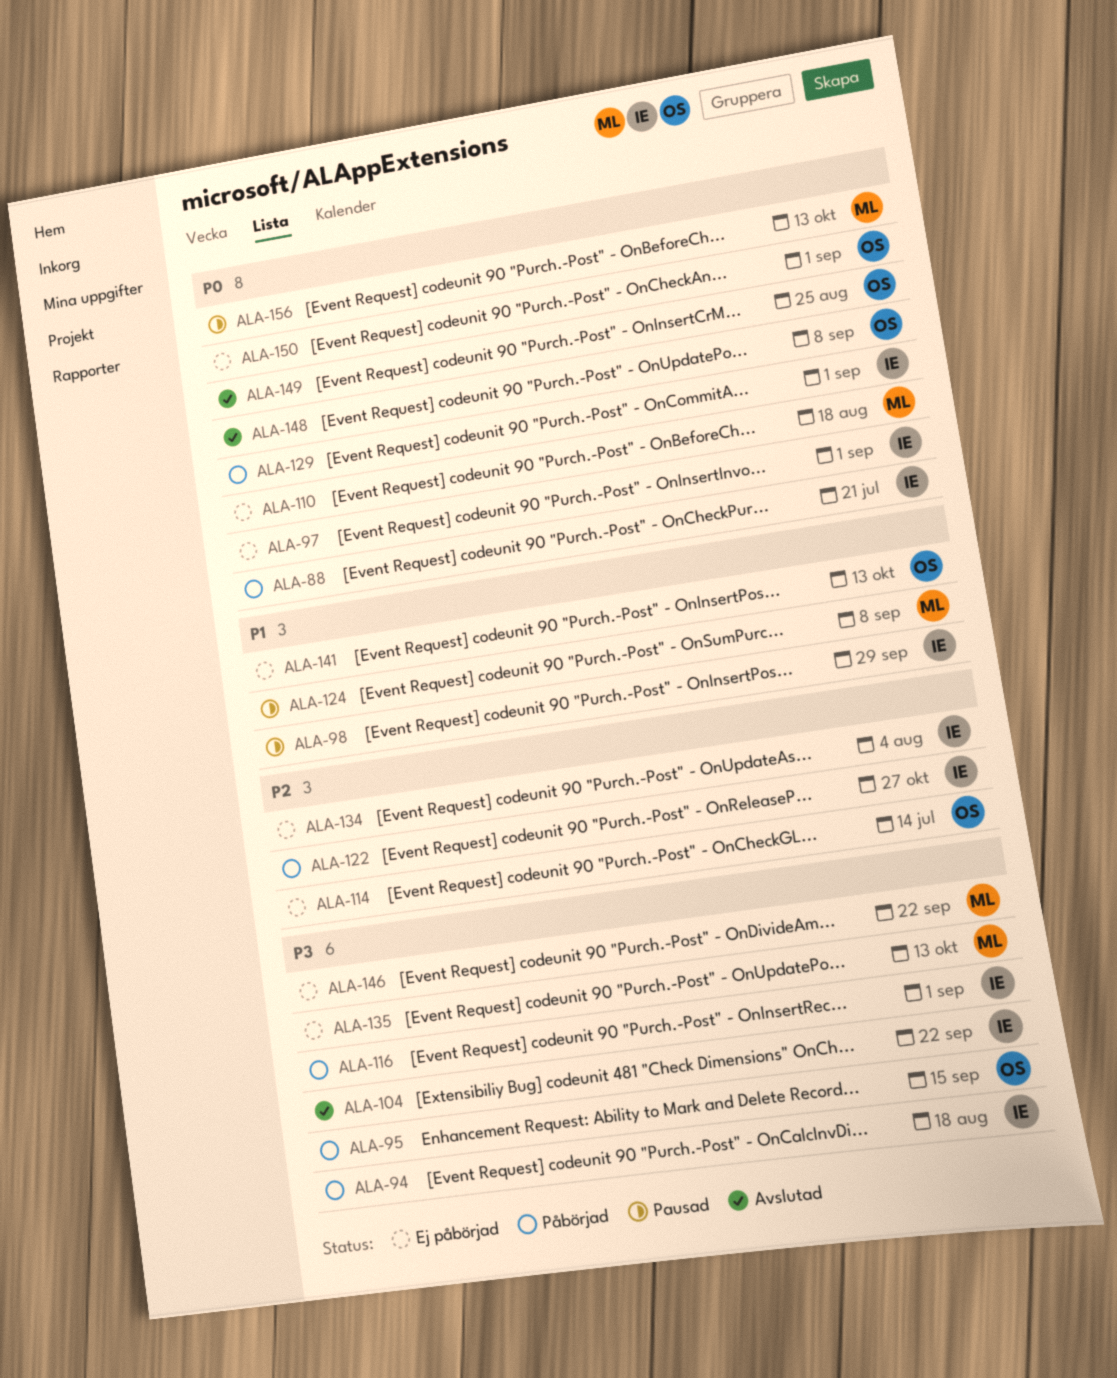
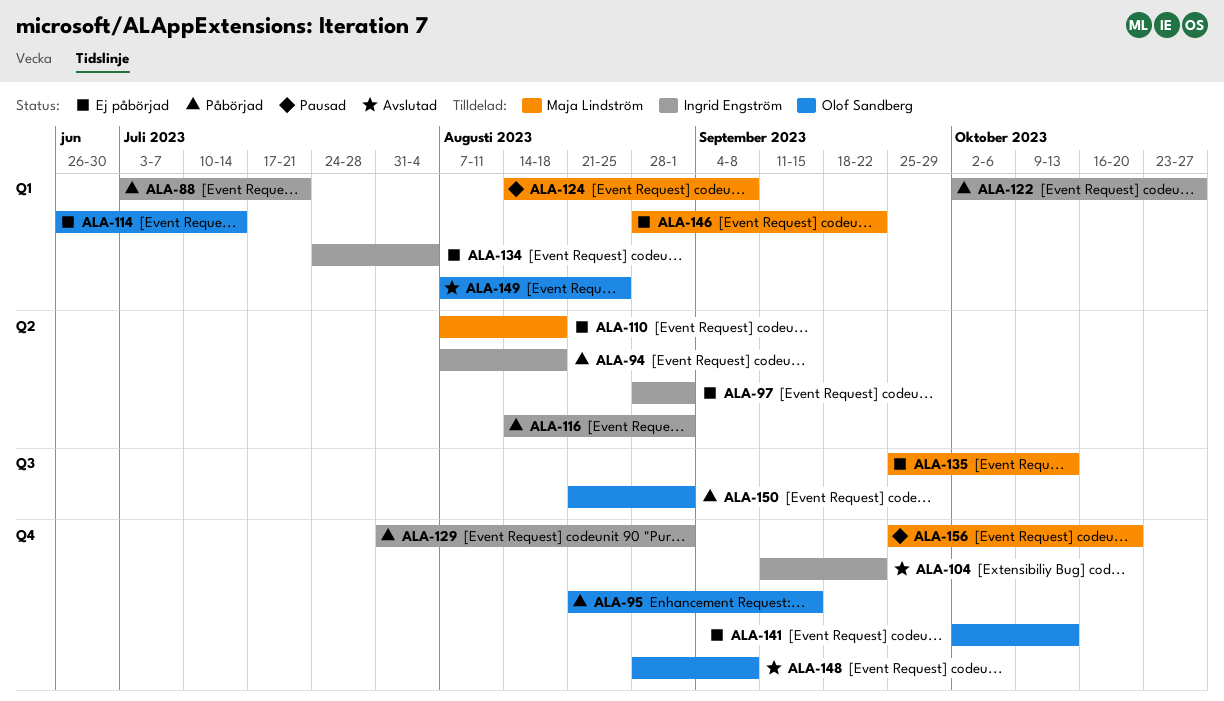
ALA-98: present -> none
ALA-150, status: Ej påbörjad -> Påbörjad
ALA-156, due: Oct 13 -> Oct 20

